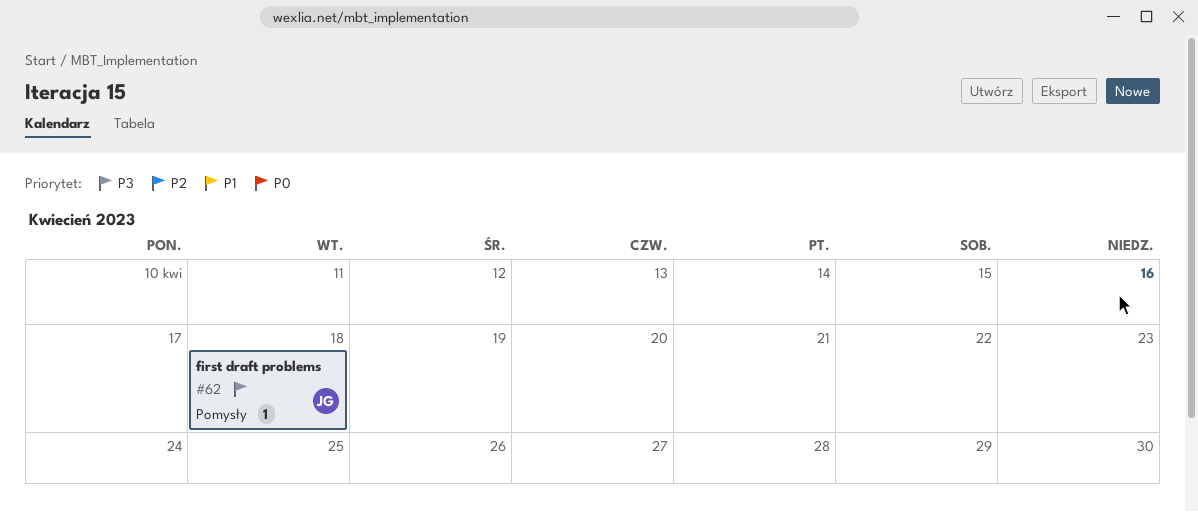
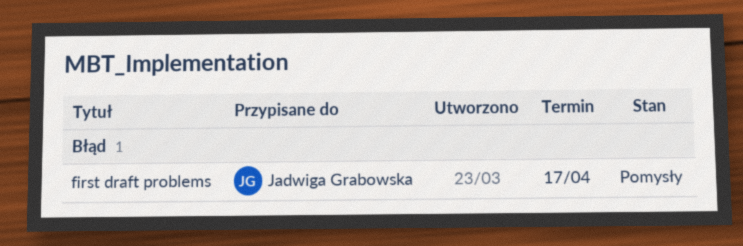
first draft problems, due: Apr 18 -> Apr 17

